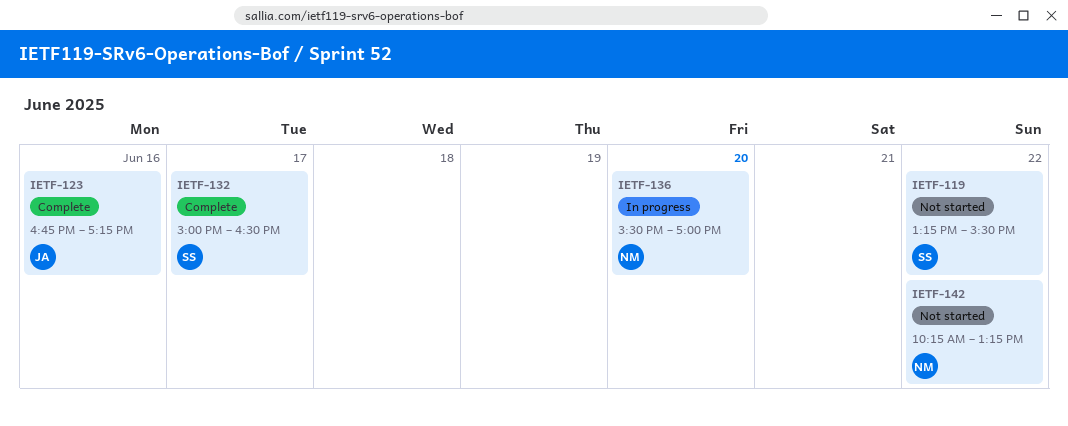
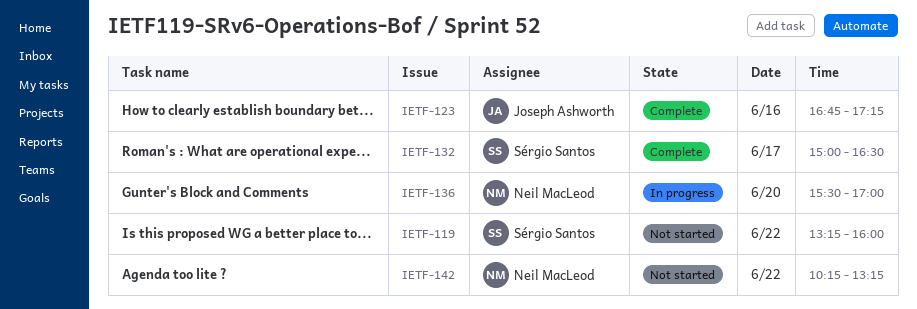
IETF-119, ends: 15:30 -> 16:00

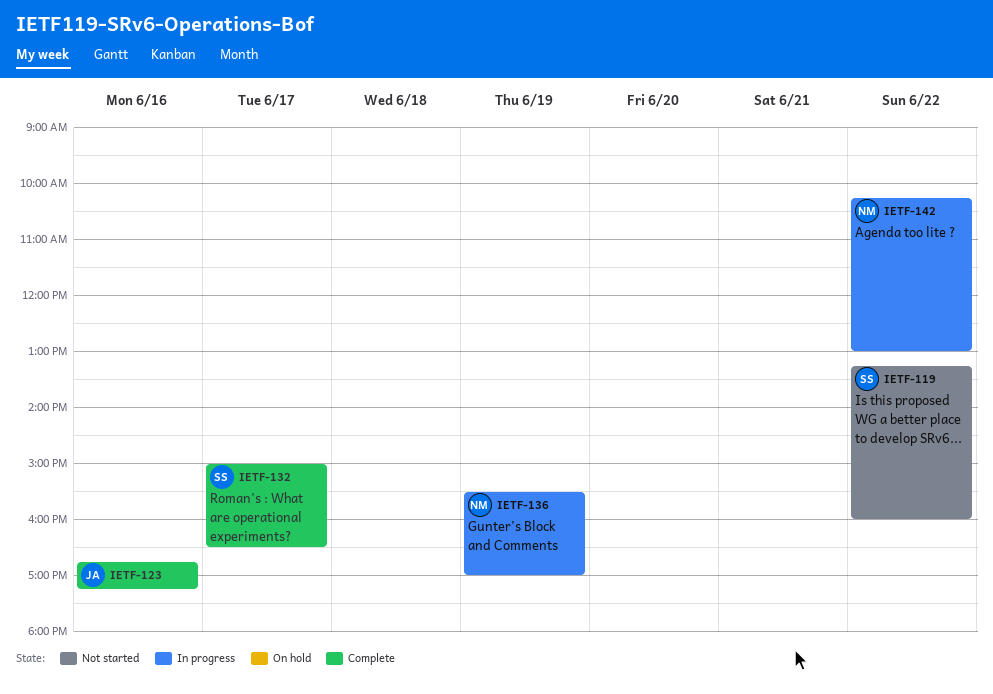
IETF-136, day: Jun 20 -> Jun 19
IETF-142, status: Not started -> In progress
IETF-142, ends: 13:15 -> 13:00

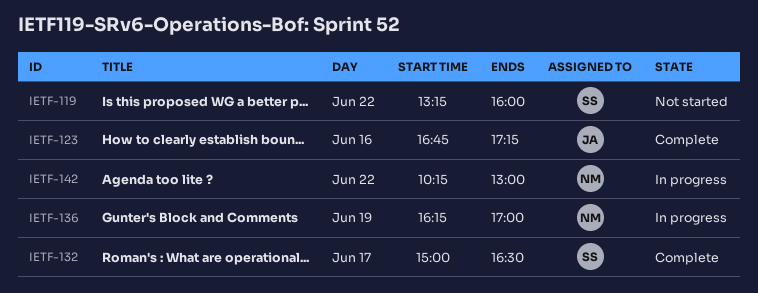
IETF-136, begins: 15:30 -> 16:15

